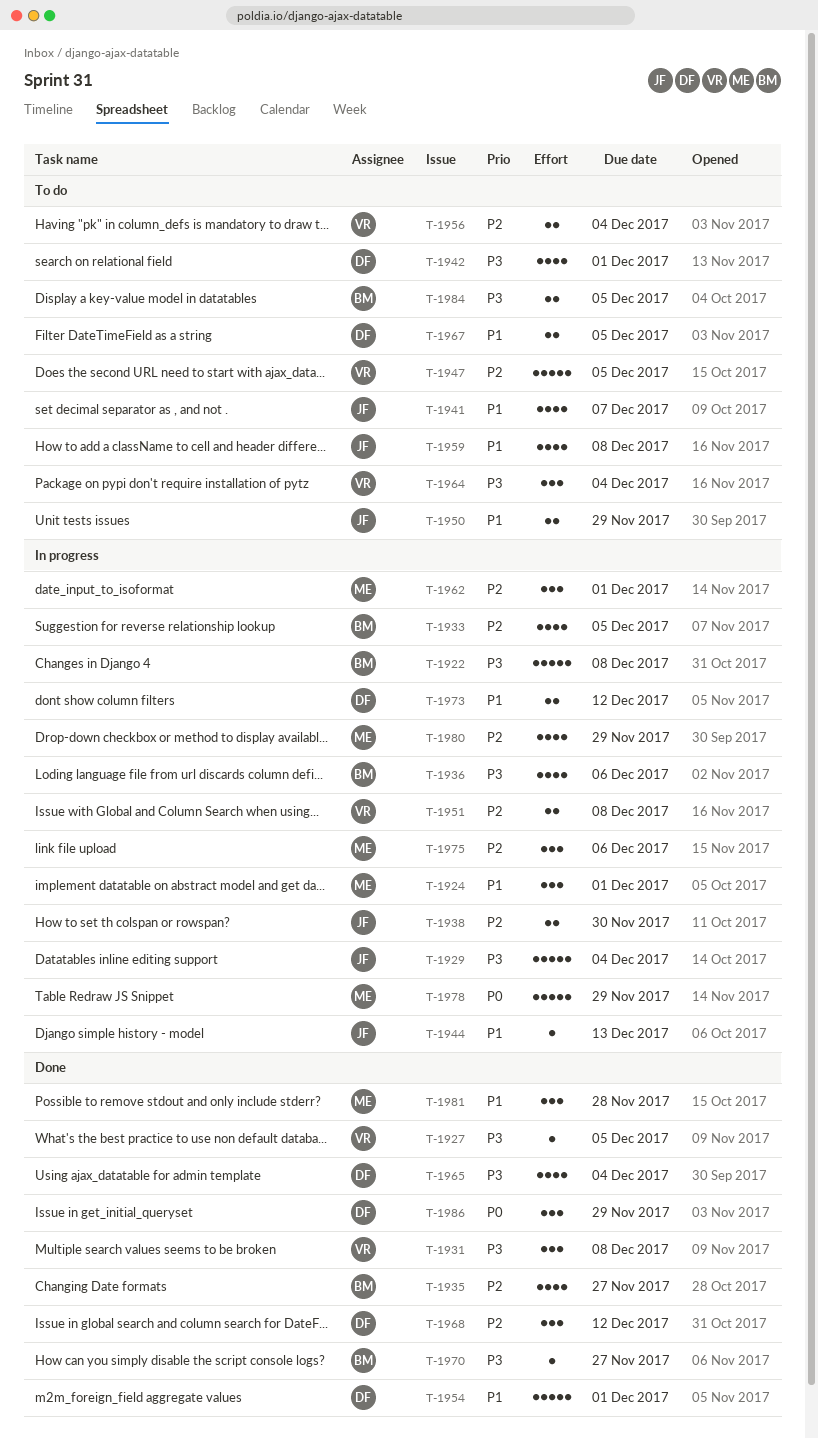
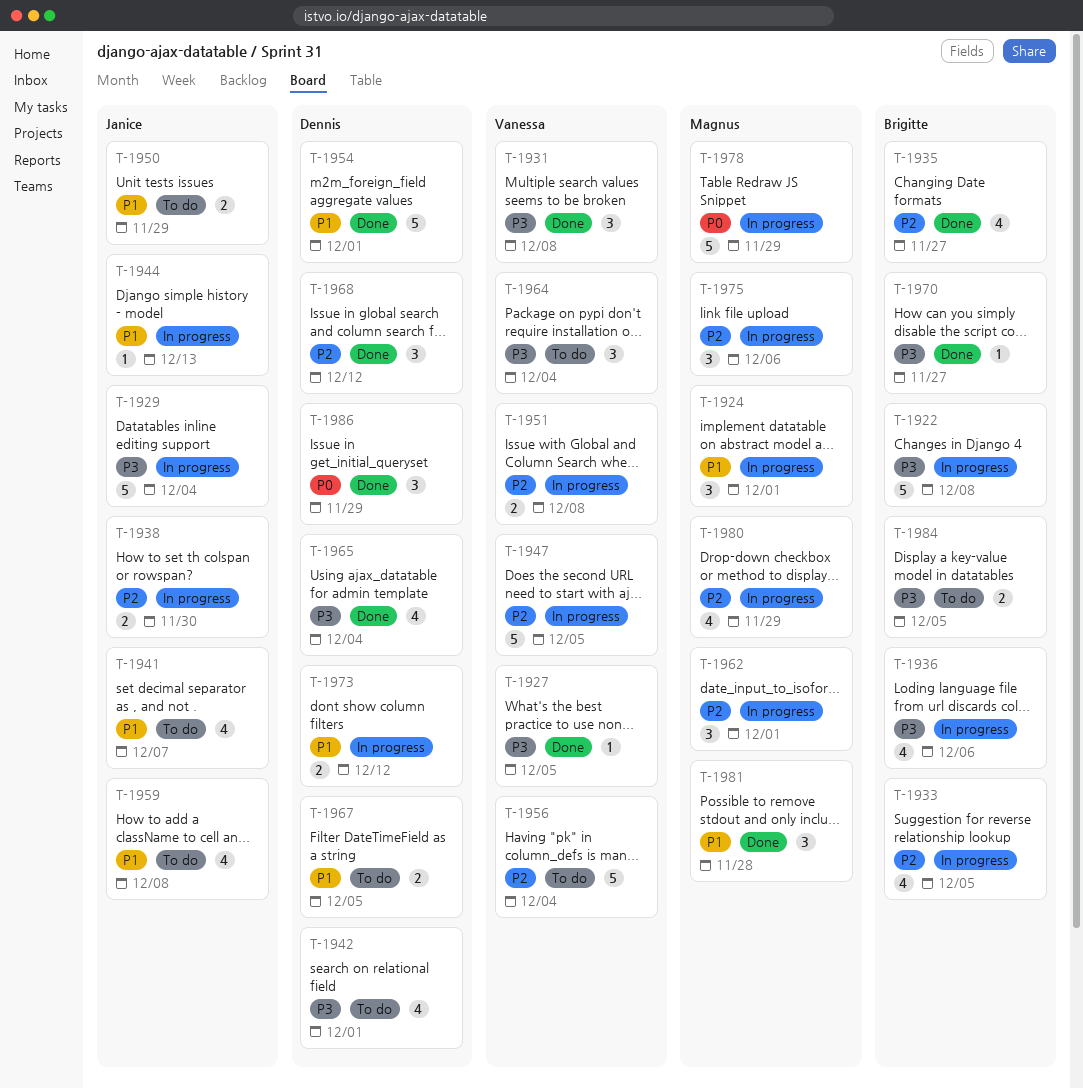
T-1947, status: To do -> In progress
T-1956, estimate: 2 -> 5

